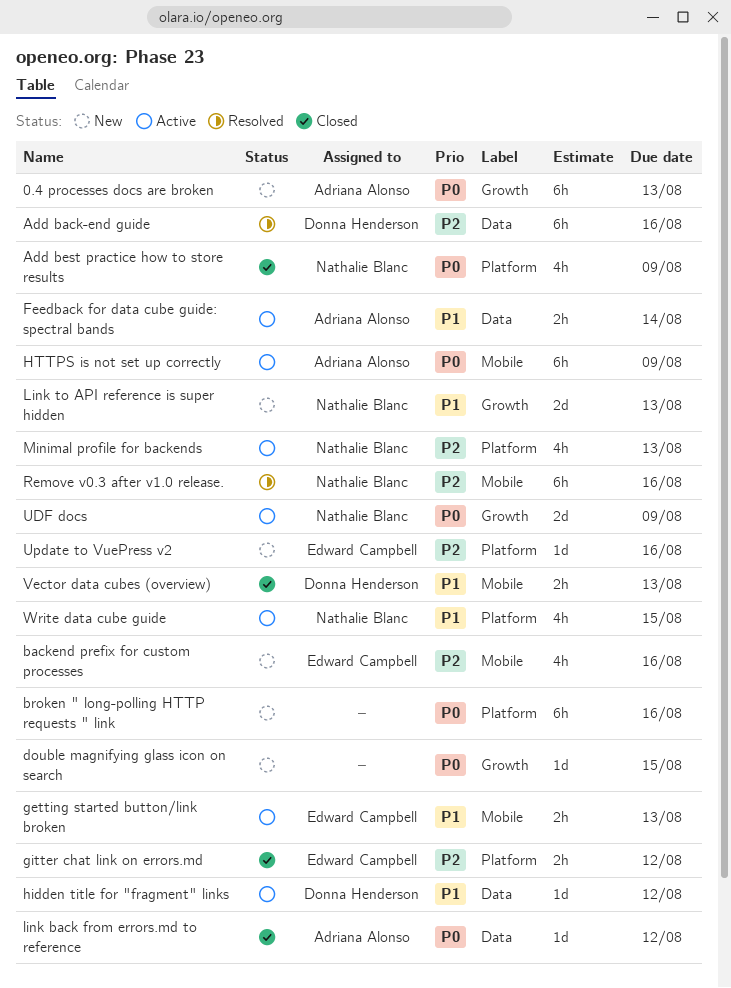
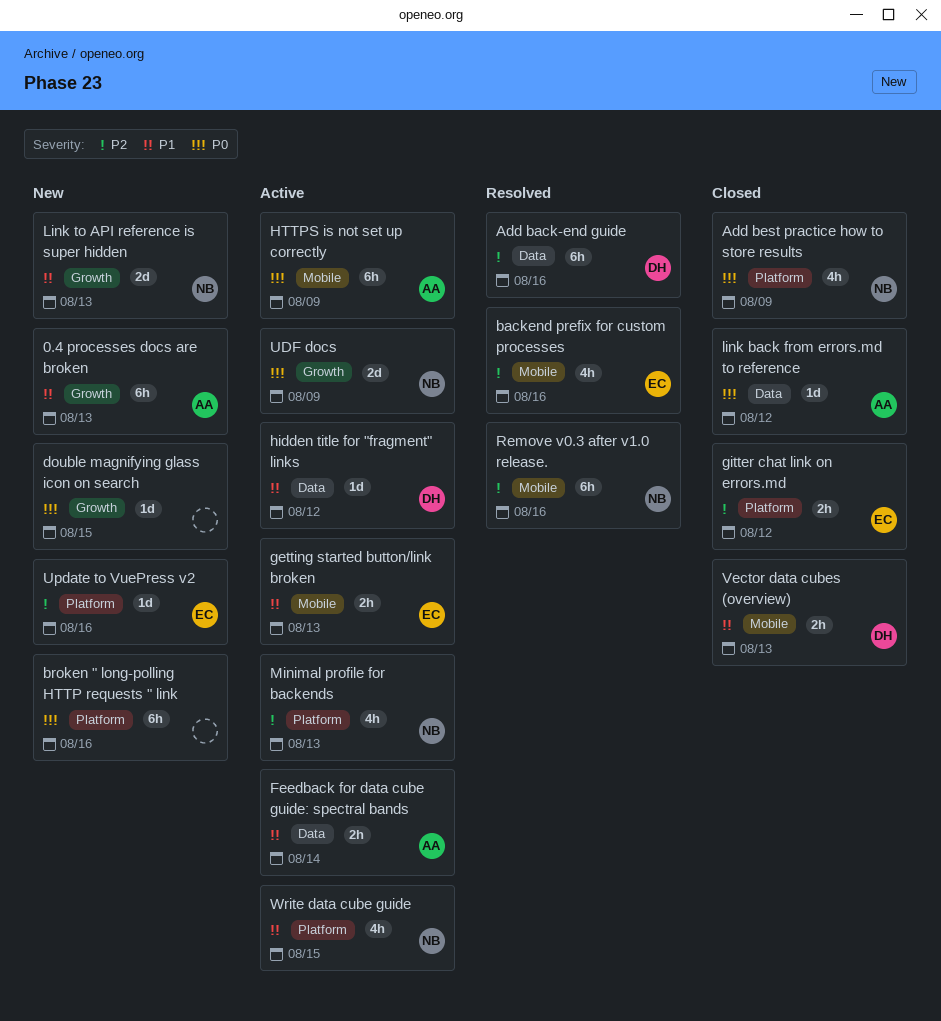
0.4 processes docs are broken, priority: P0 -> P1
backend prefix for custom processes, status: New -> Resolved

